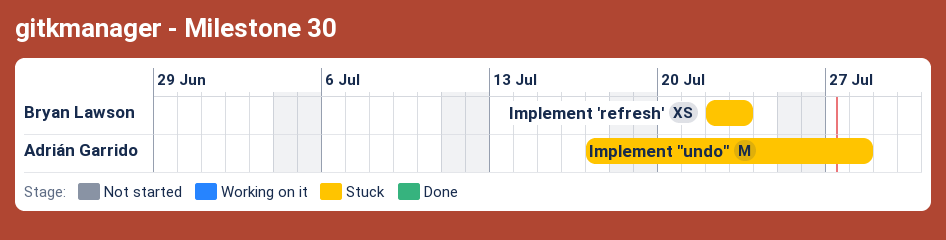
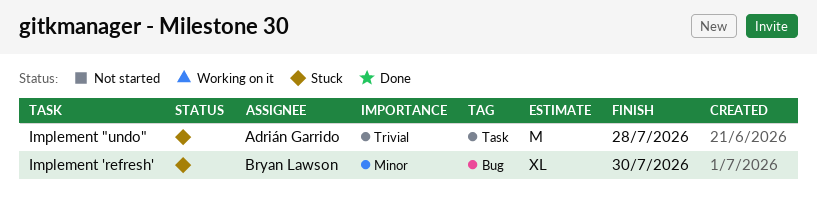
Implement 'refresh', estimate: XS -> XL
Implement 'refresh', due: Jul 23 -> Jul 30

